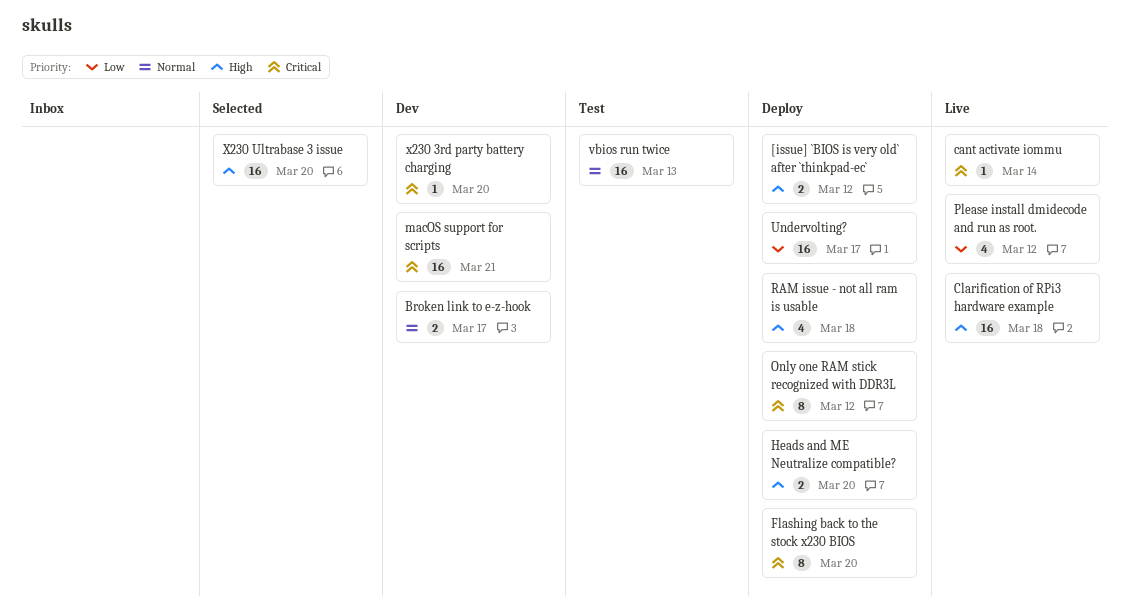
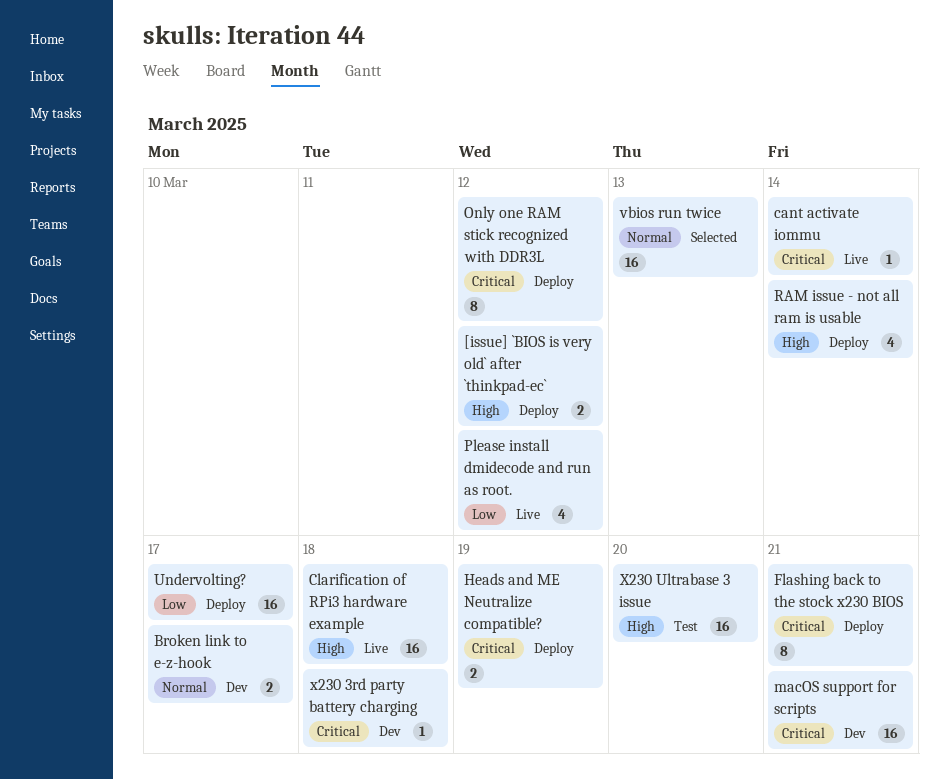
Flashing back to the stock x230 BIOS, due: Mar 20 -> Mar 21
Heads and ME Neutralize compatible?, priority: High -> Critical
Heads and ME Neutralize compatible?, due: Mar 20 -> Mar 19
RAM issue - not all ram is usable, due: Mar 18 -> Mar 14
vbios run twice, status: Test -> Selected
x230 3rd party battery charging, due: Mar 20 -> Mar 18
X230 Ultrabase 3 issue, status: Selected -> Test

